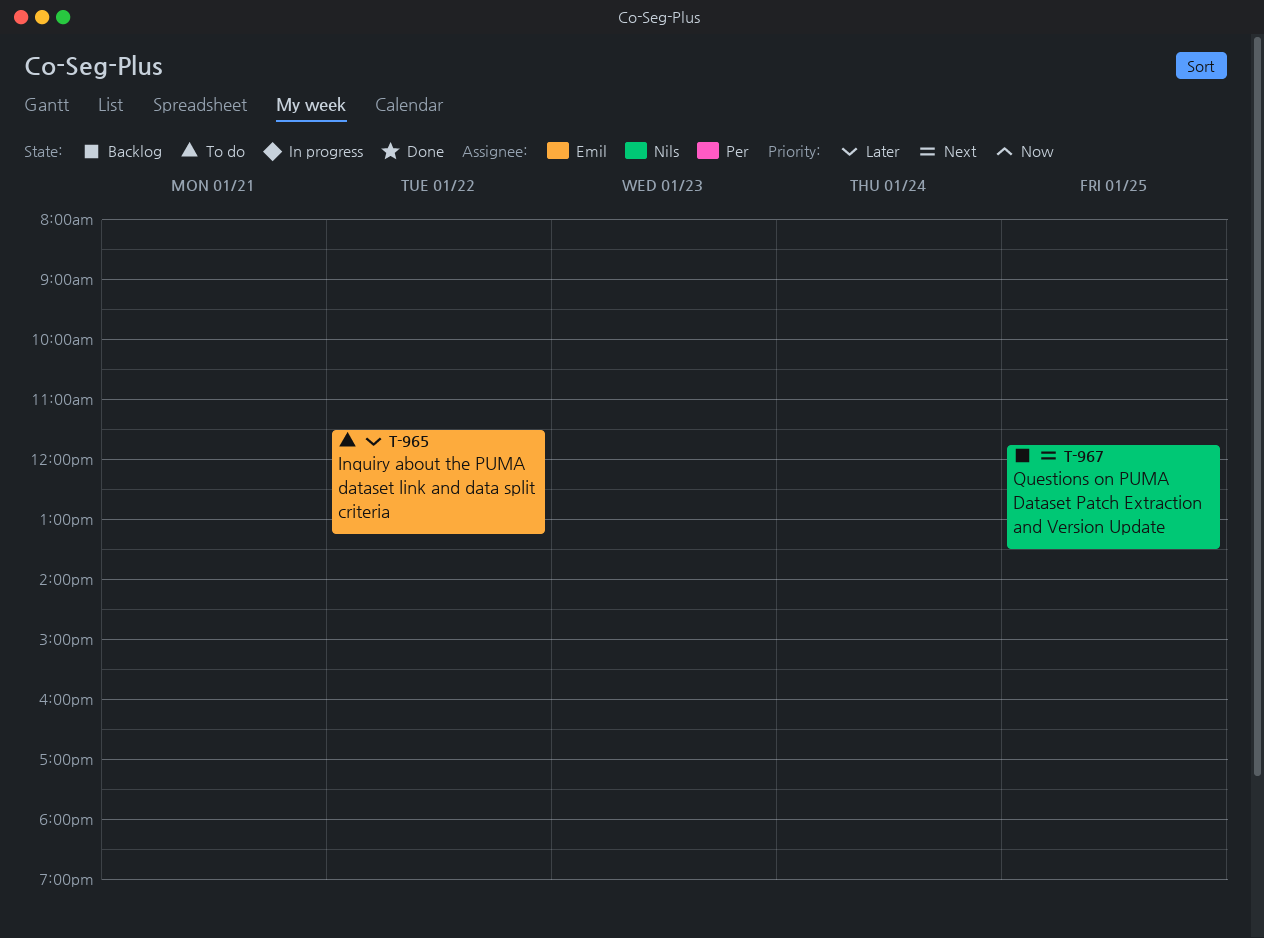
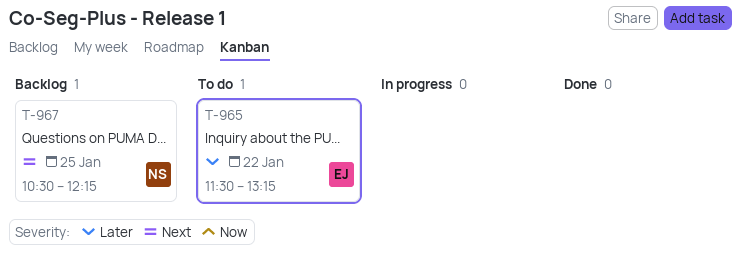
T-967, begins: 11:45 -> 10:30
T-967, ends: 13:30 -> 12:15

